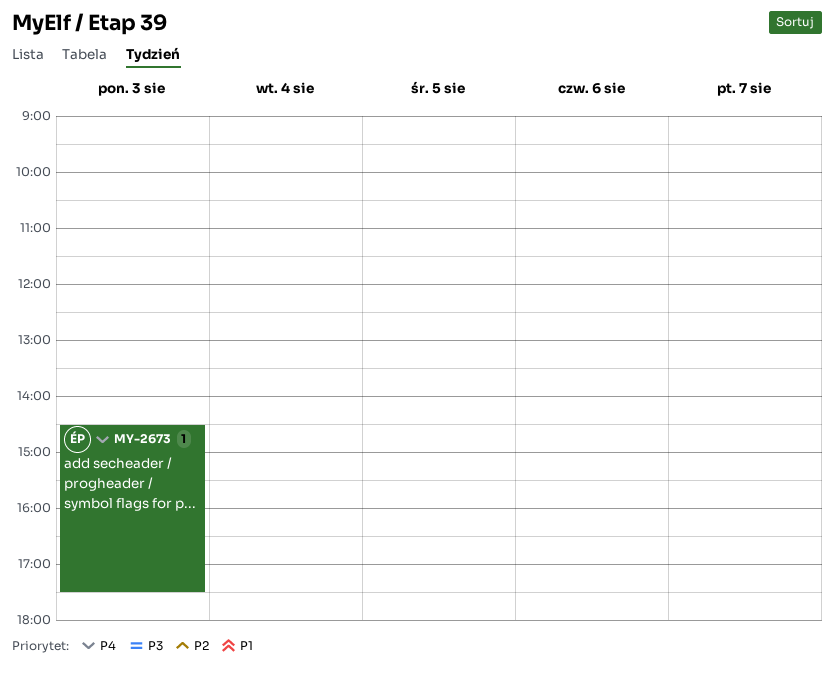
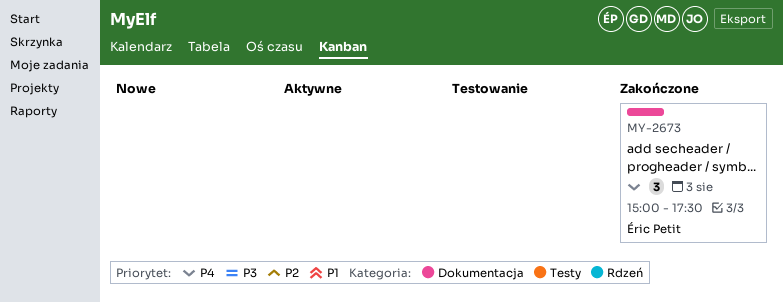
MY-2673, estimate: 1 -> 3
MY-2673, begins: 14:30 -> 15:00

